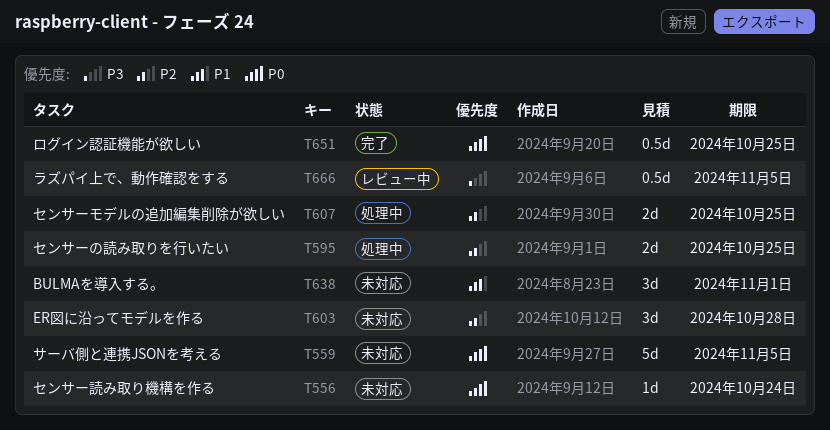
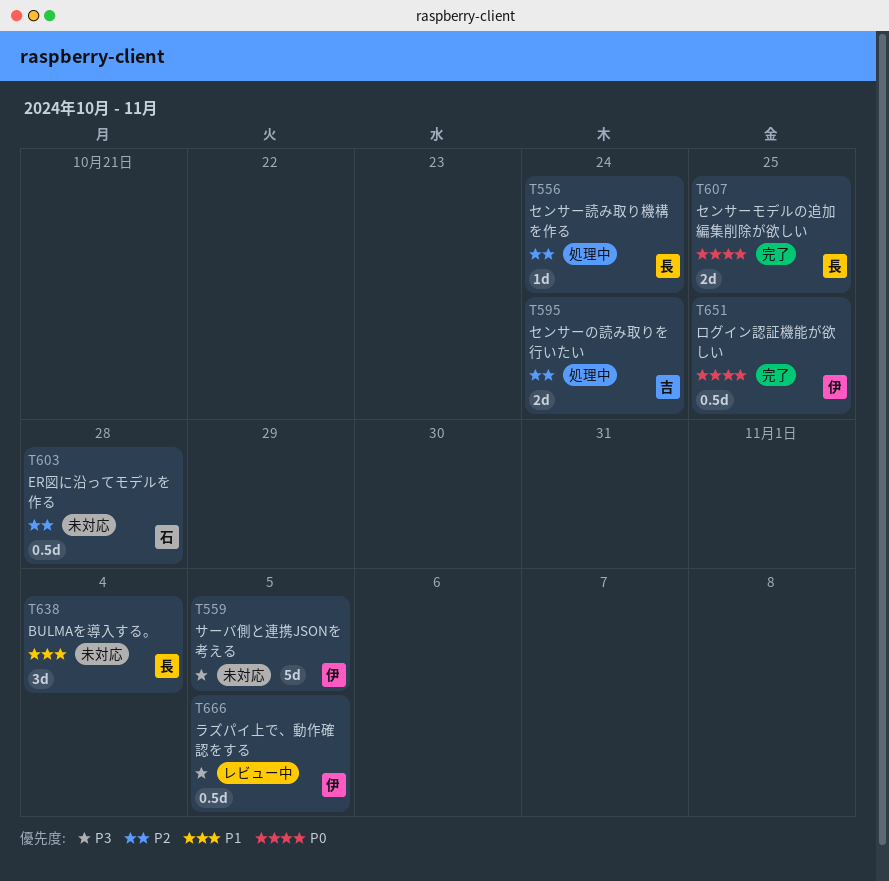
T556, status: 未対応 -> 処理中
T556, priority: P0 -> P2
T559, priority: P0 -> P3
T595, due: Oct 25 -> Oct 24
T603, estimate: 3d -> 0.5d
T607, status: 処理中 -> 完了
T607, priority: P2 -> P0
T638, due: Nov 1 -> Nov 4

